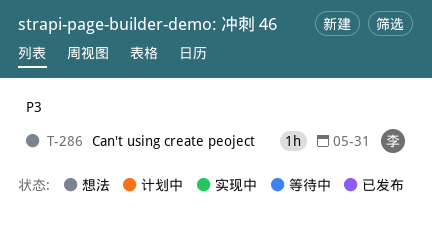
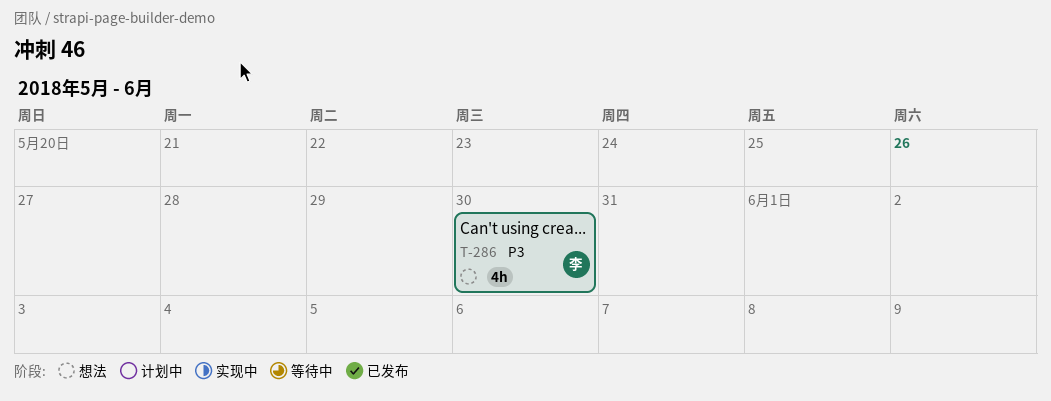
T-286, estimate: 1h -> 4h
T-286, due: May 31 -> May 30

